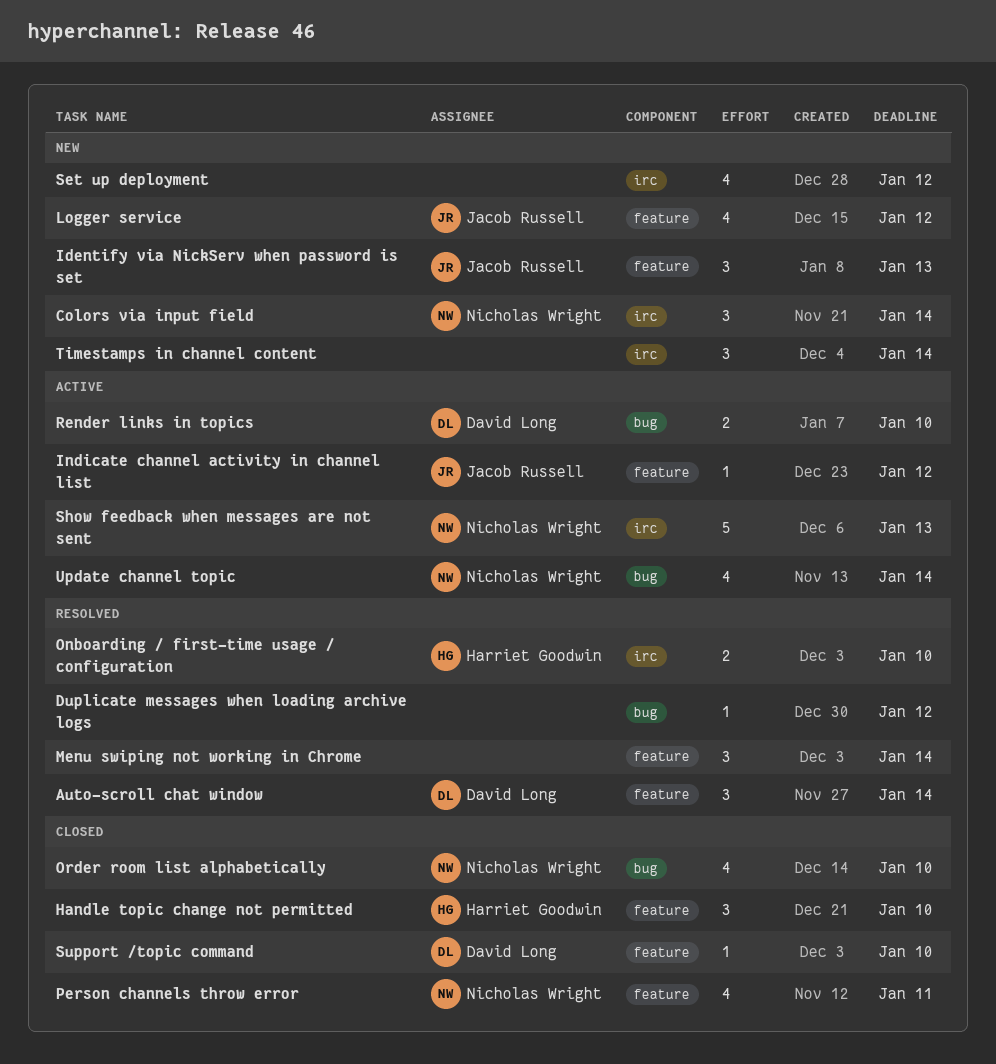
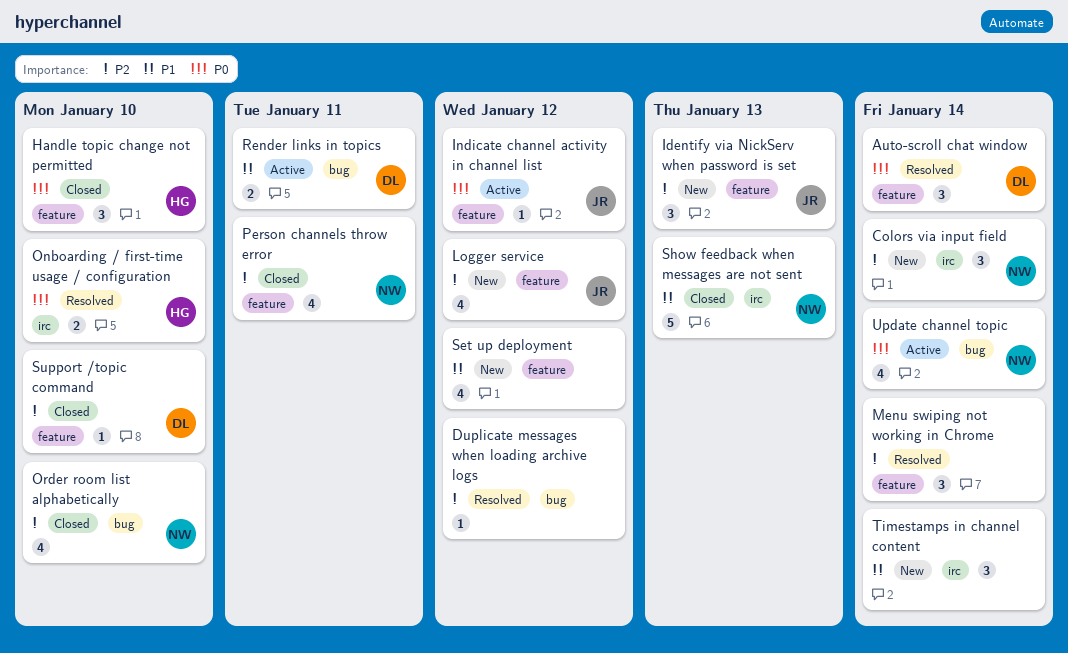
Render links in topics, due: Jan 10 -> Jan 11
Set up deployment, label: irc -> feature
Show feedback when messages are not sent, status: Active -> Closed

